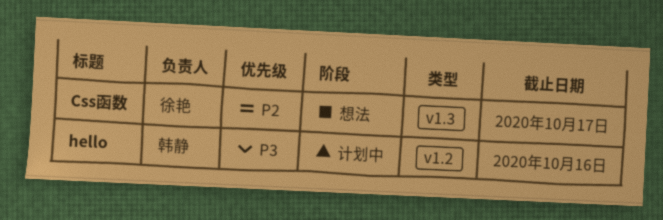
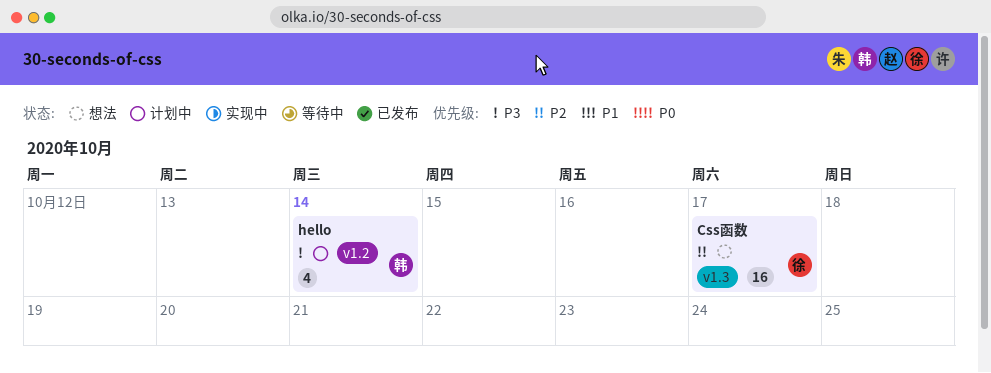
hello, due: Oct 16 -> Oct 14

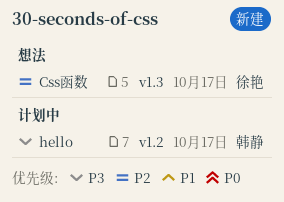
hello, due: Oct 14 -> Oct 17

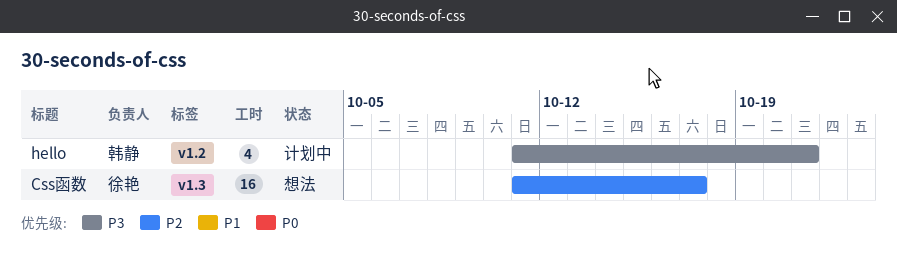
hello, due: Oct 17 -> Oct 21

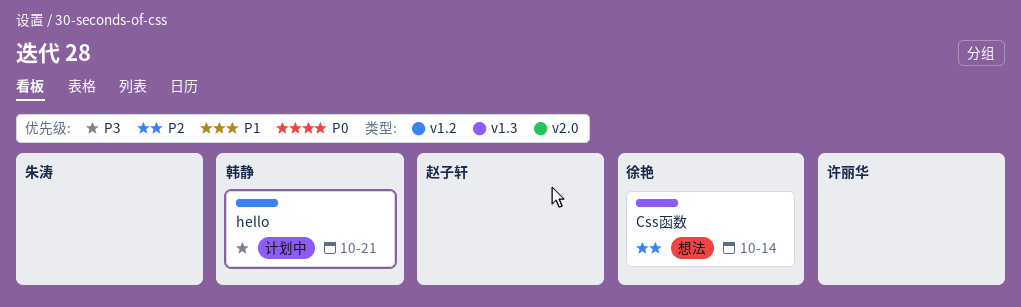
Css函数, due: Oct 17 -> Oct 14

